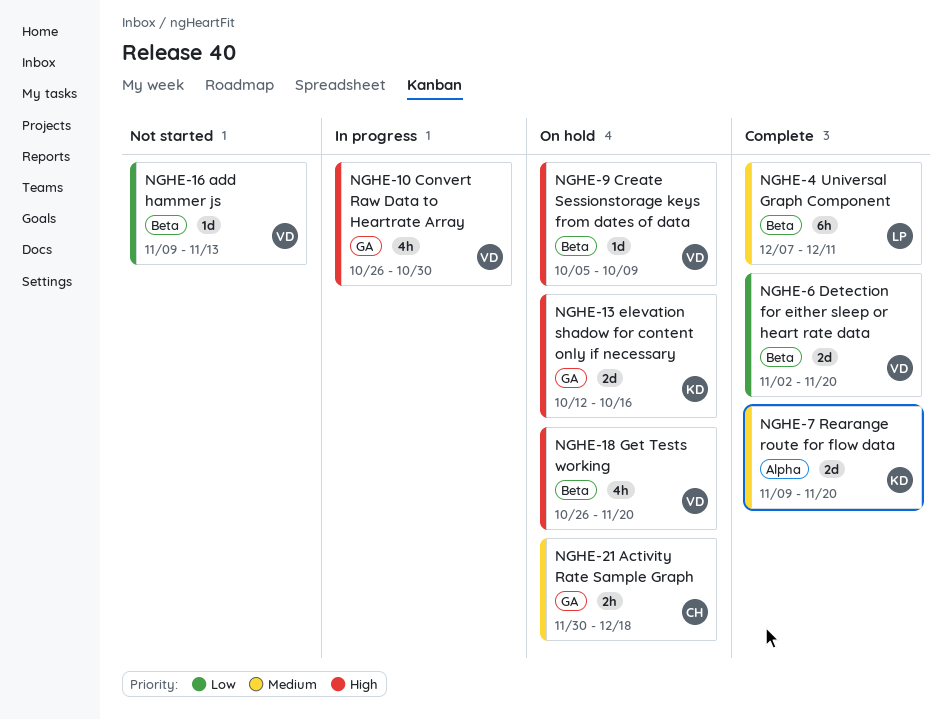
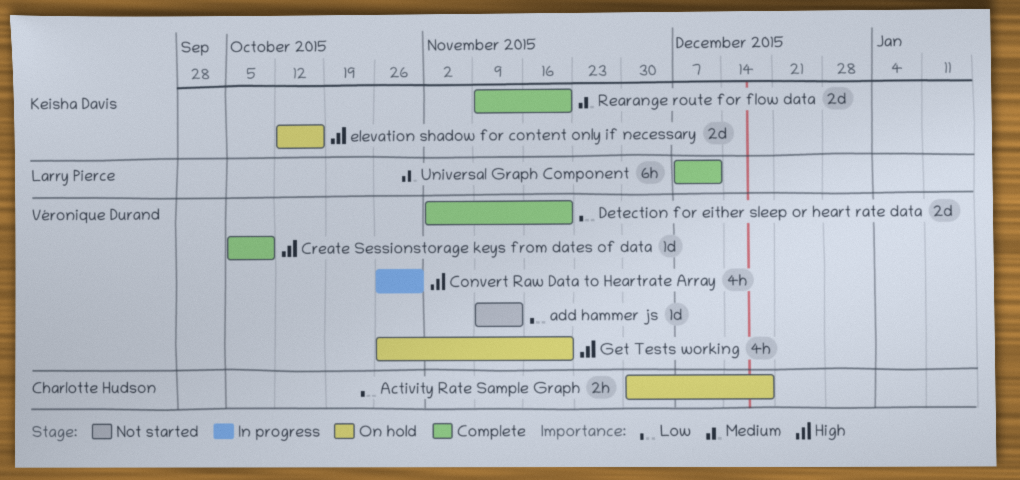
Activity Rate Sample Graph, priority: Medium -> Low
Create Sessionstorage keys from dates of data, status: On hold -> Complete

